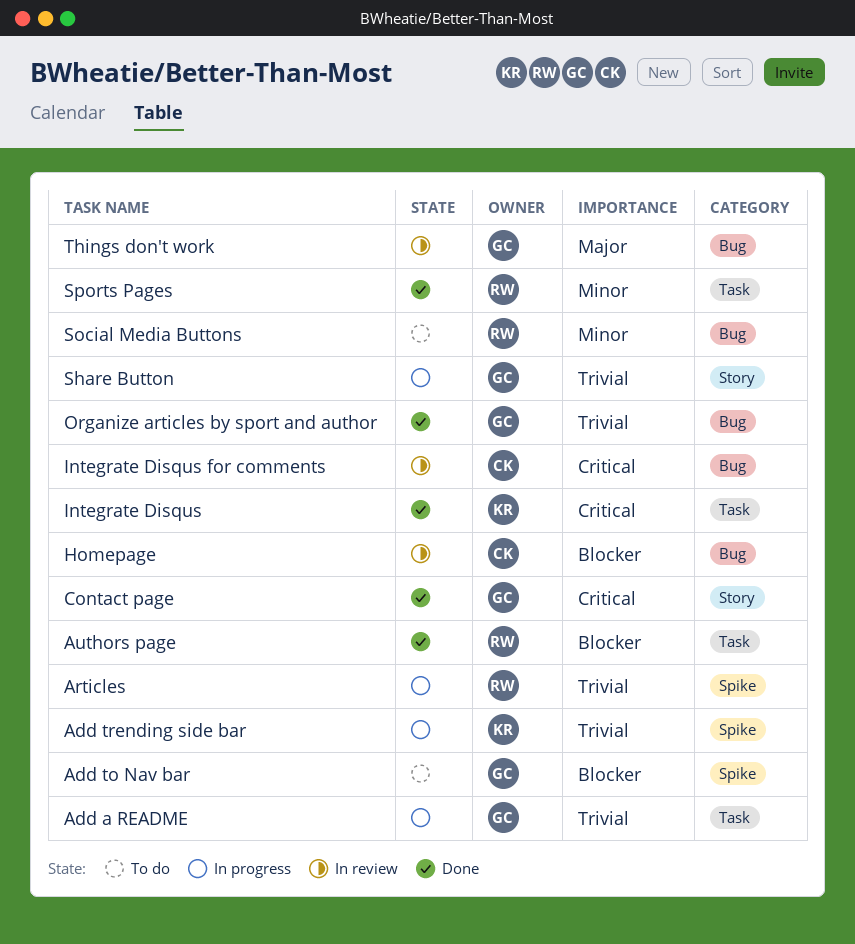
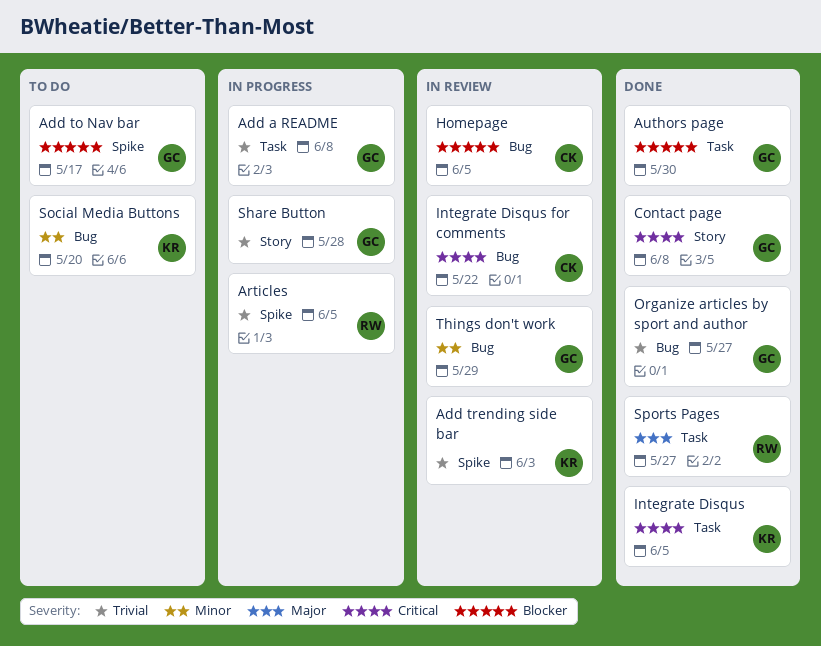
Add trending side bar, status: In progress -> In review
Authors page, owner: RW -> GC
Social Media Buttons, owner: RW -> KR
Sports Pages, priority: Minor -> Major
Things don't work, priority: Major -> Minor

